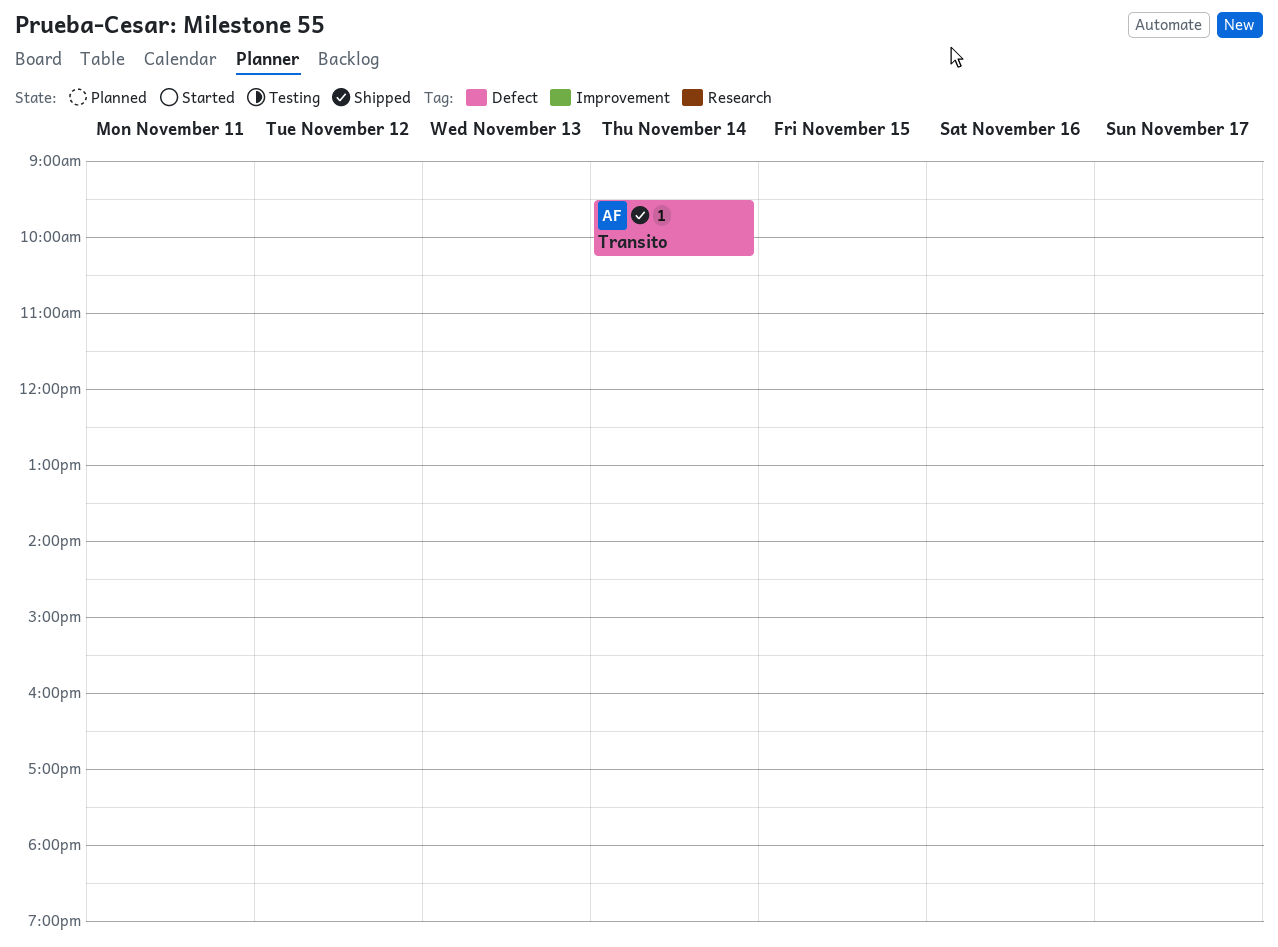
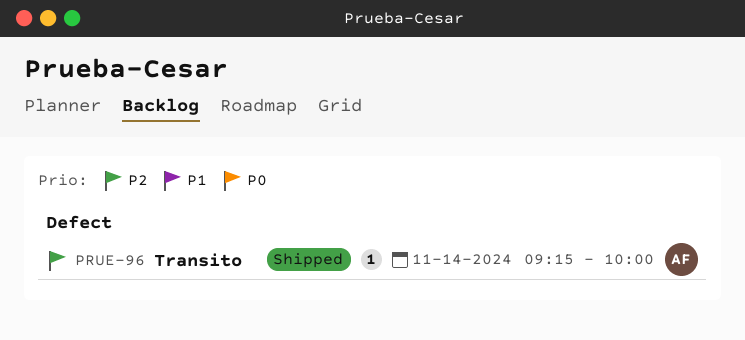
Transito, begins: 09:30 -> 09:15
Transito, ends: 10:15 -> 10:00

